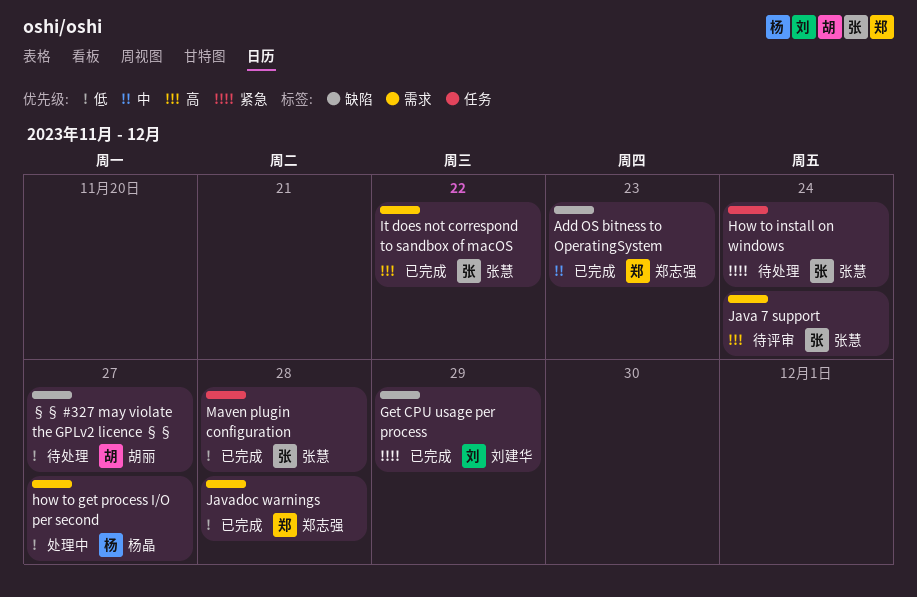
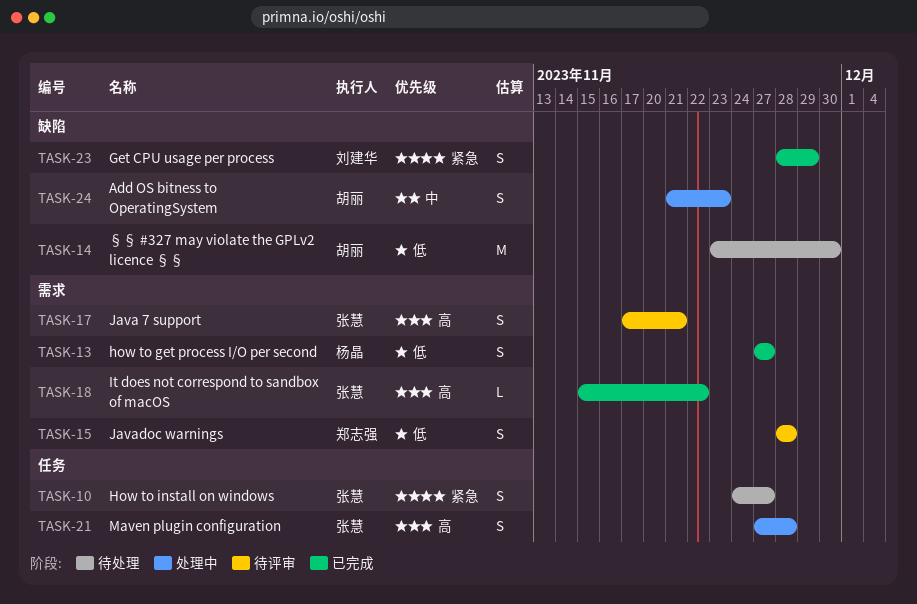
Add OS bitness to OperatingSystem, status: 已完成 -> 处理中
Add OS bitness to OperatingSystem, owner: 郑志强 -> 胡丽
how to get process I/O per second, status: 处理中 -> 已完成
How to install on windows, due: Nov 24 -> Nov 27
Java 7 support, due: Nov 24 -> Nov 21
Javadoc warnings, status: 已完成 -> 待评审
Maven plugin configuration, status: 已完成 -> 处理中
Maven plugin configuration, priority: 低 -> 高
§§ #327 may violate the GPLv2 licence §§, due: Nov 27 -> Nov 30

